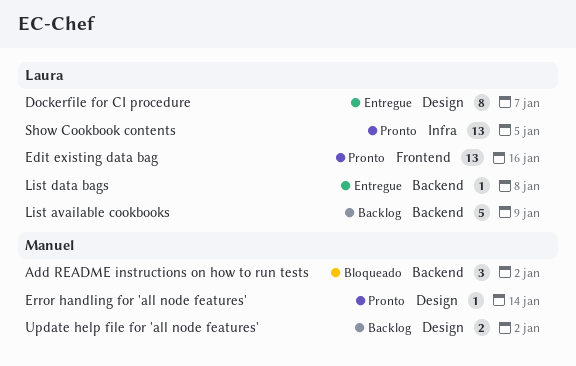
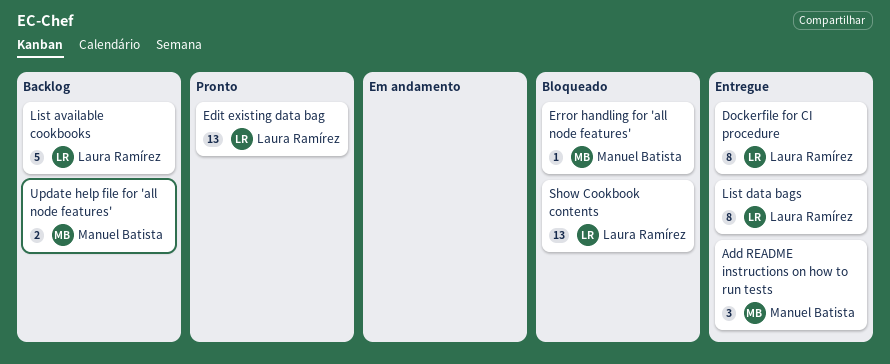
Add README instructions on how to run tests, status: Bloqueado -> Entregue
Error handling for 'all node features', status: Pronto -> Bloqueado
List data bags, estimate: 1 -> 8
Show Cookbook contents, status: Pronto -> Bloqueado

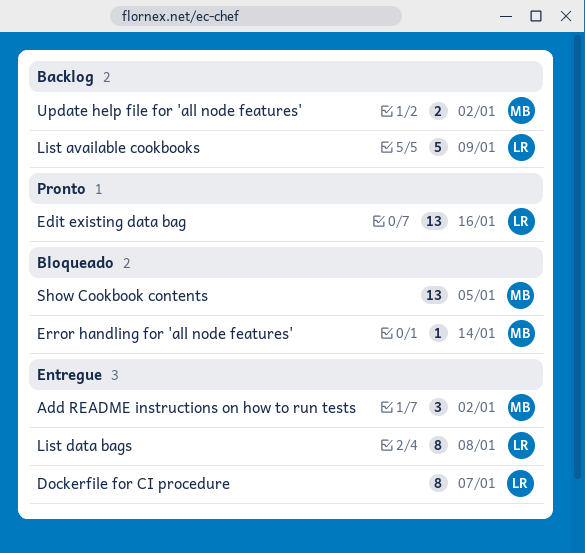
Show Cookbook contents, owner: Laura Ramírez -> Manuel Batista

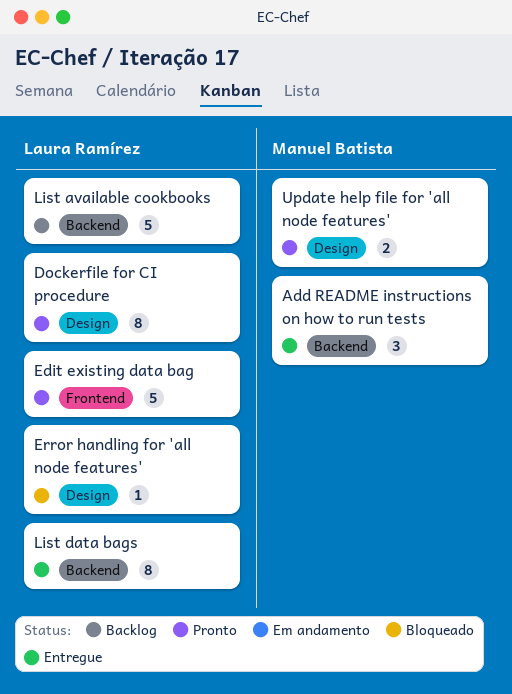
Dockerfile for CI procedure, status: Entregue -> Pronto
Edit existing data bag, estimate: 13 -> 5
Error handling for 'all node features', owner: Manuel Batista -> Laura Ramírez
Show Cookbook contents: present -> none
Update help file for 'all node features', status: Backlog -> Pronto

